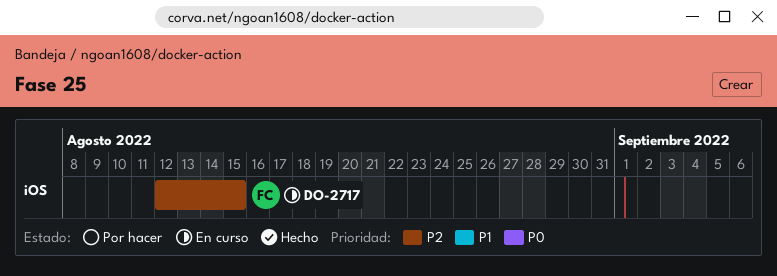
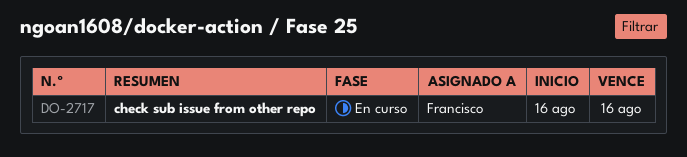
DO-2717, start: Aug 12 -> Aug 16
DO-2717, due: Aug 15 -> Aug 16

